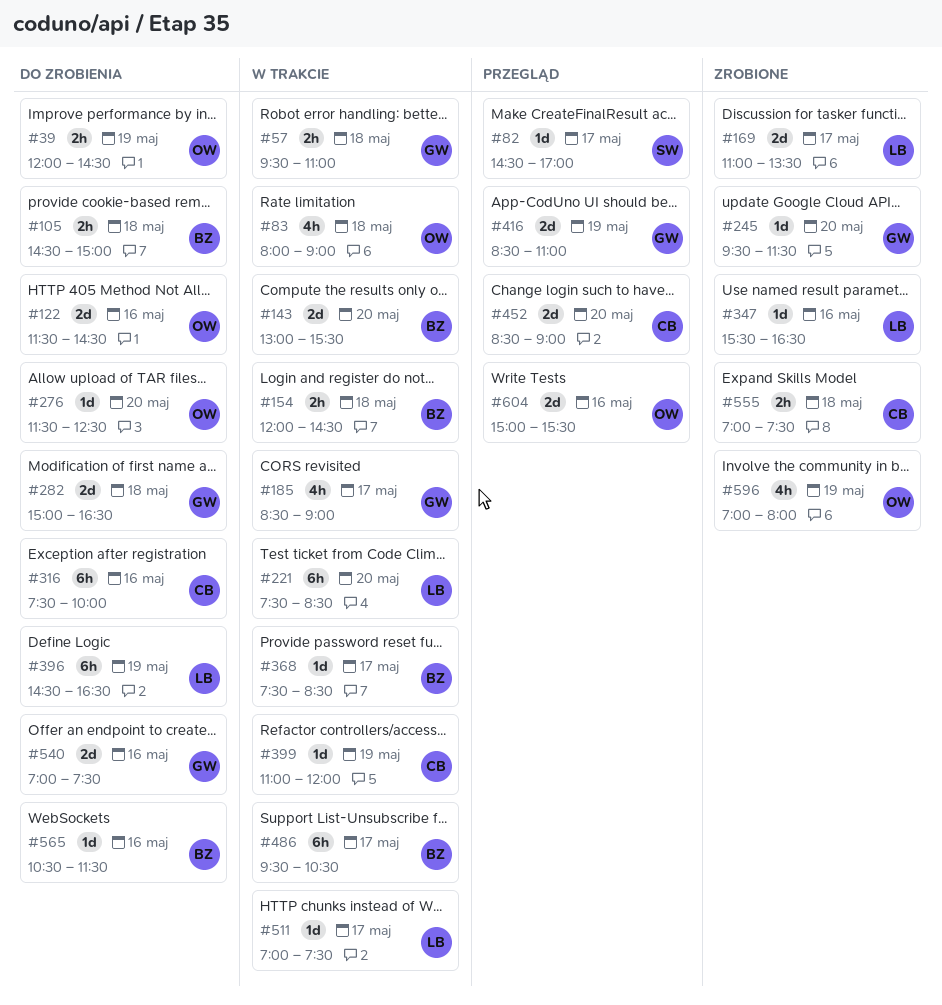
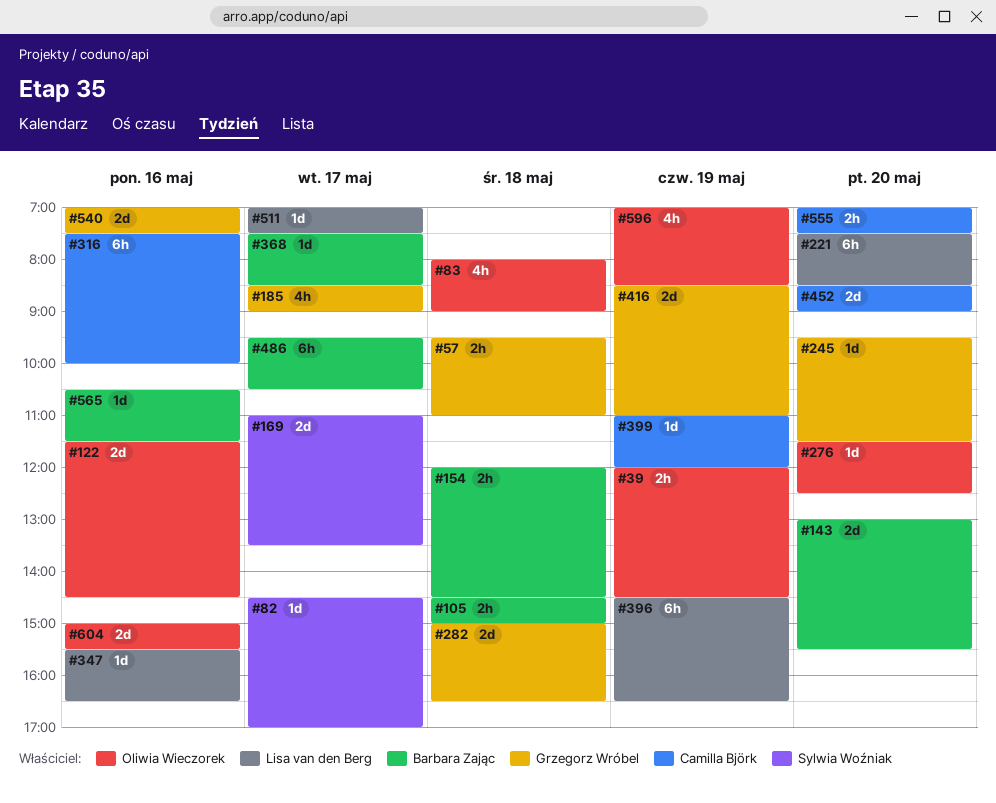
#169, owner: Lisa van den Berg -> Sylwia Woźniak
#555, day: May 18 -> May 20
#596, ends: 08:00 -> 08:30

